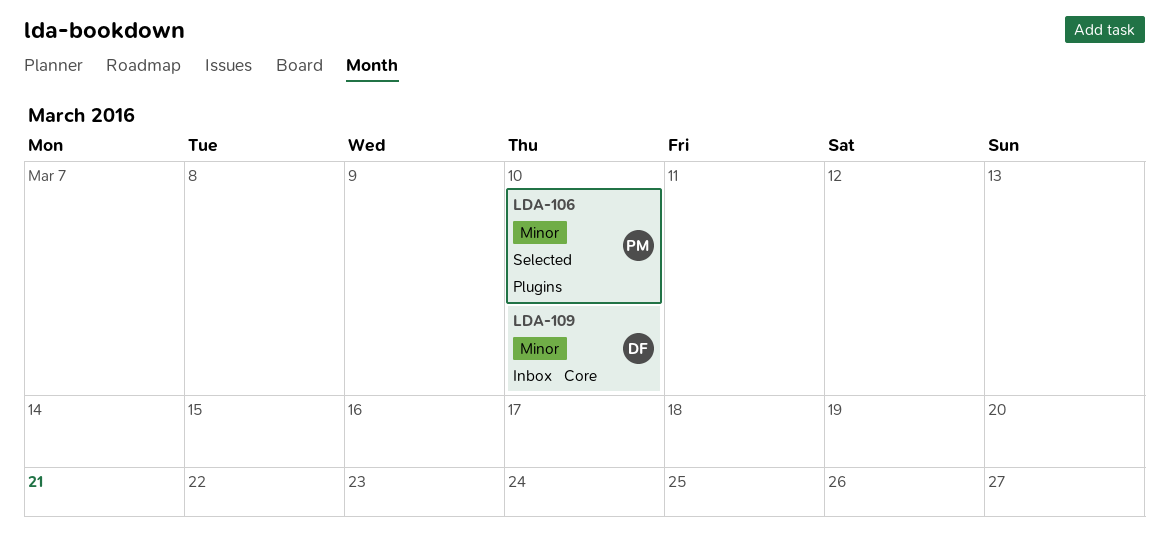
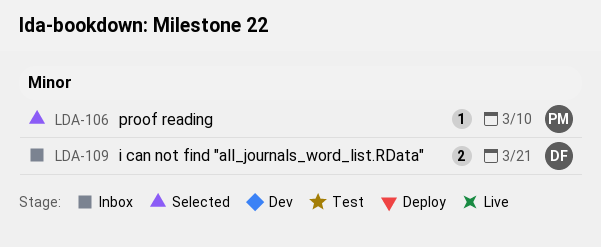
LDA-109, due: Mar 10 -> Mar 21

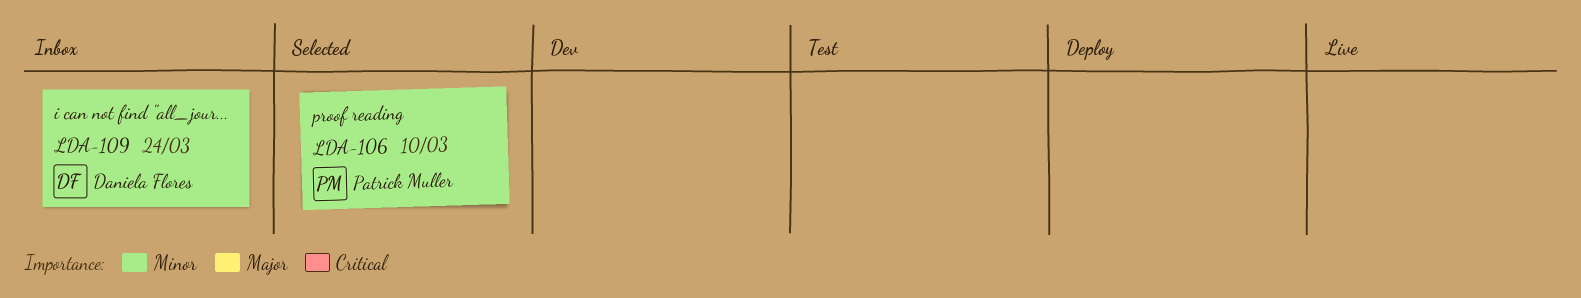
LDA-109, due: Mar 21 -> Mar 24

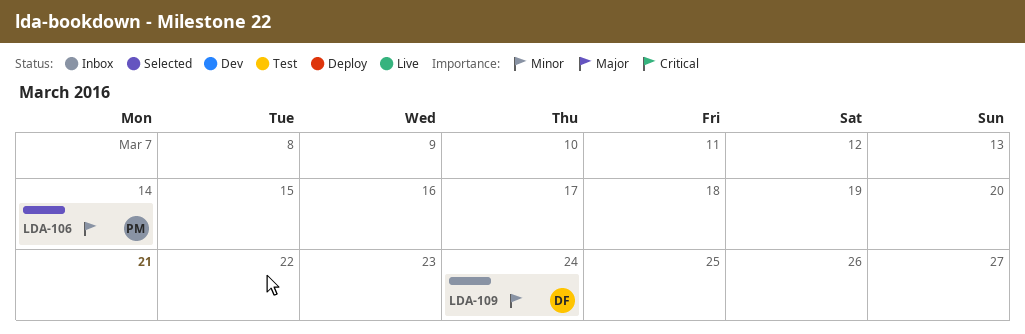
LDA-106, due: Mar 10 -> Mar 14

